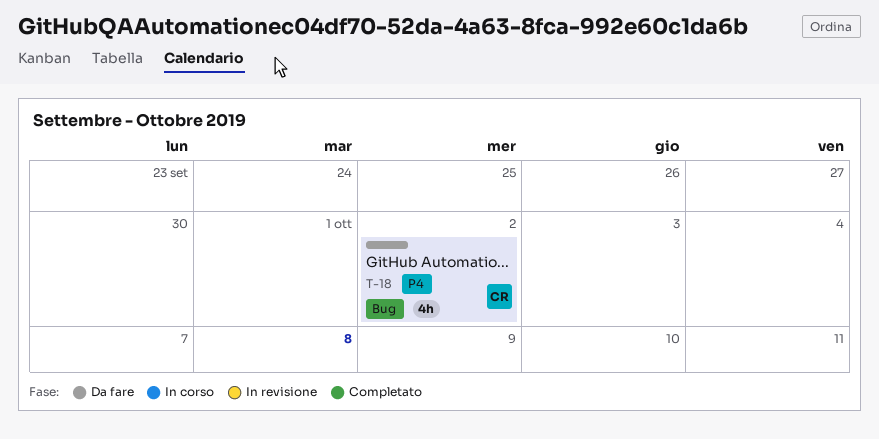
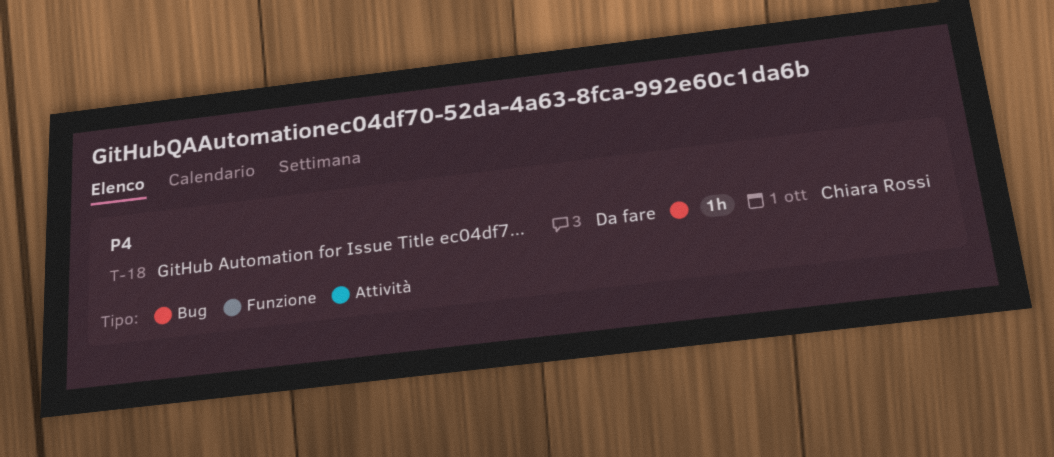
T-18, estimate: 4h -> 1h
T-18, due: Oct 2 -> Oct 1

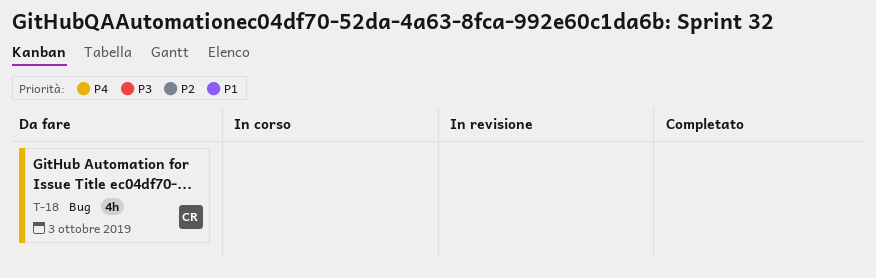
T-18, estimate: 1h -> 4h
T-18, due: Oct 1 -> Oct 3

